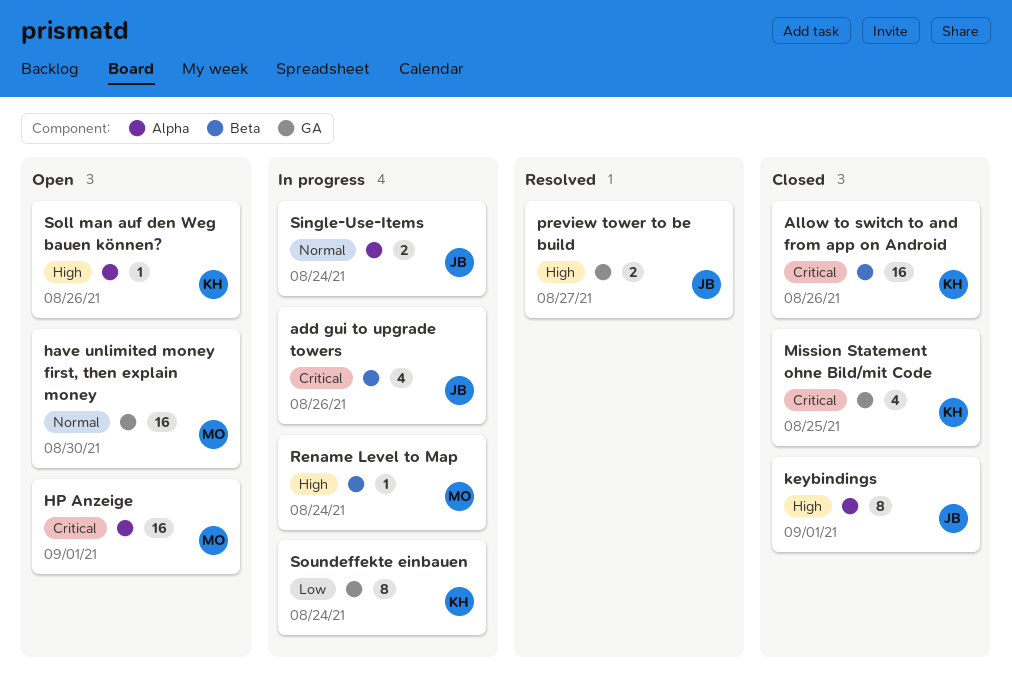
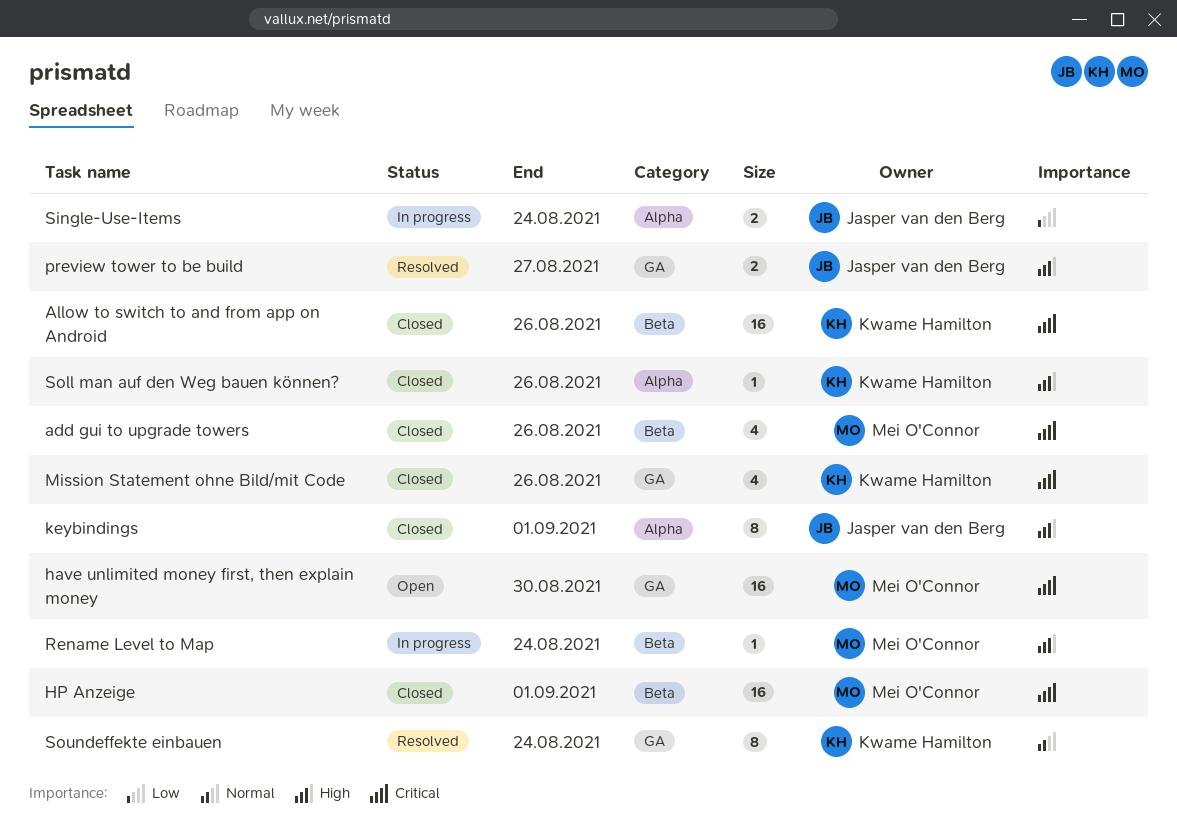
add gui to upgrade towers, status: In progress -> Closed
add gui to upgrade towers, owner: Jasper van den Berg -> Mei O'Connor
have unlimited money first, then explain money, priority: Normal -> Critical
HP Anzeige, status: Open -> Closed
HP Anzeige, label: Alpha -> Beta
Mission Statement ohne Bild/mit Code, due: Aug 25 -> Aug 26
Single-Use-Items, priority: Normal -> Low
Soll man auf den Weg bauen können?, status: Open -> Closed
Soundeffekte einbauen, status: In progress -> Resolved
Soundeffekte einbauen, priority: Low -> Normal

